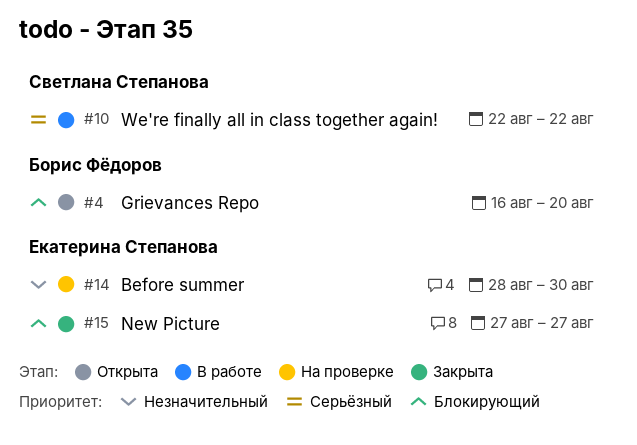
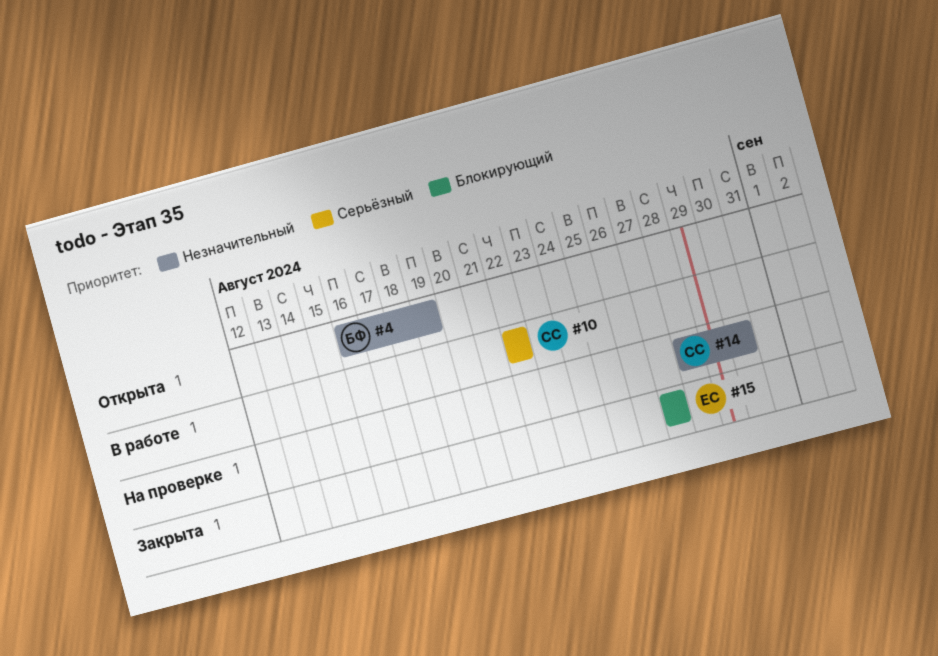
#4, priority: Блокирующий -> Незначительный
#4, due: Aug 20 -> Aug 19
#14, owner: Екатерина Степанова -> Светлана Степанова

